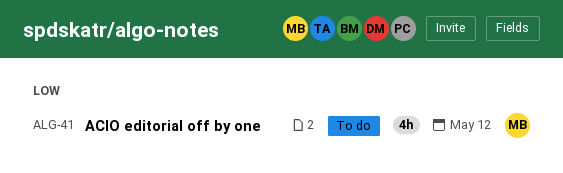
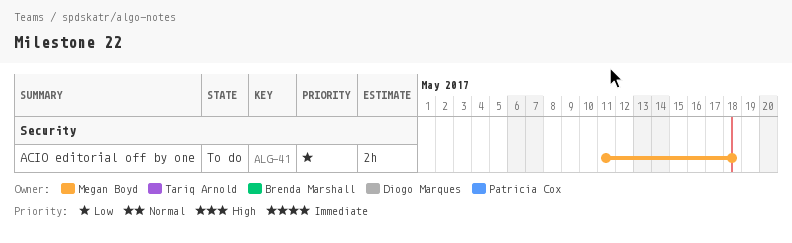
ALG-41, estimate: 4h -> 2h
ALG-41, due: May 12 -> May 18

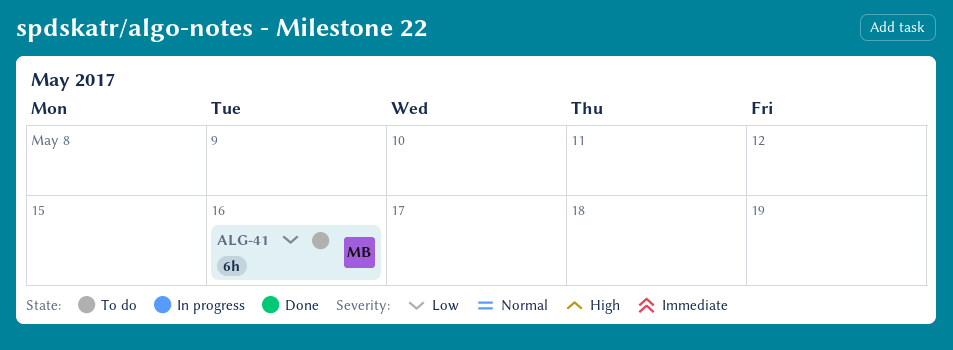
ALG-41, estimate: 2h -> 6h
ALG-41, due: May 18 -> May 16

